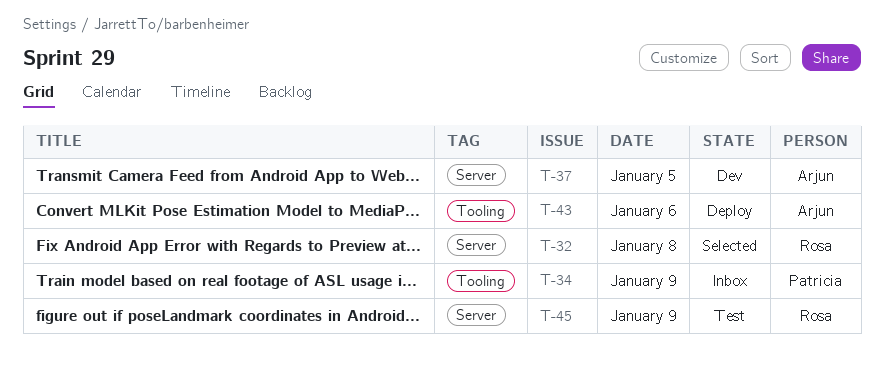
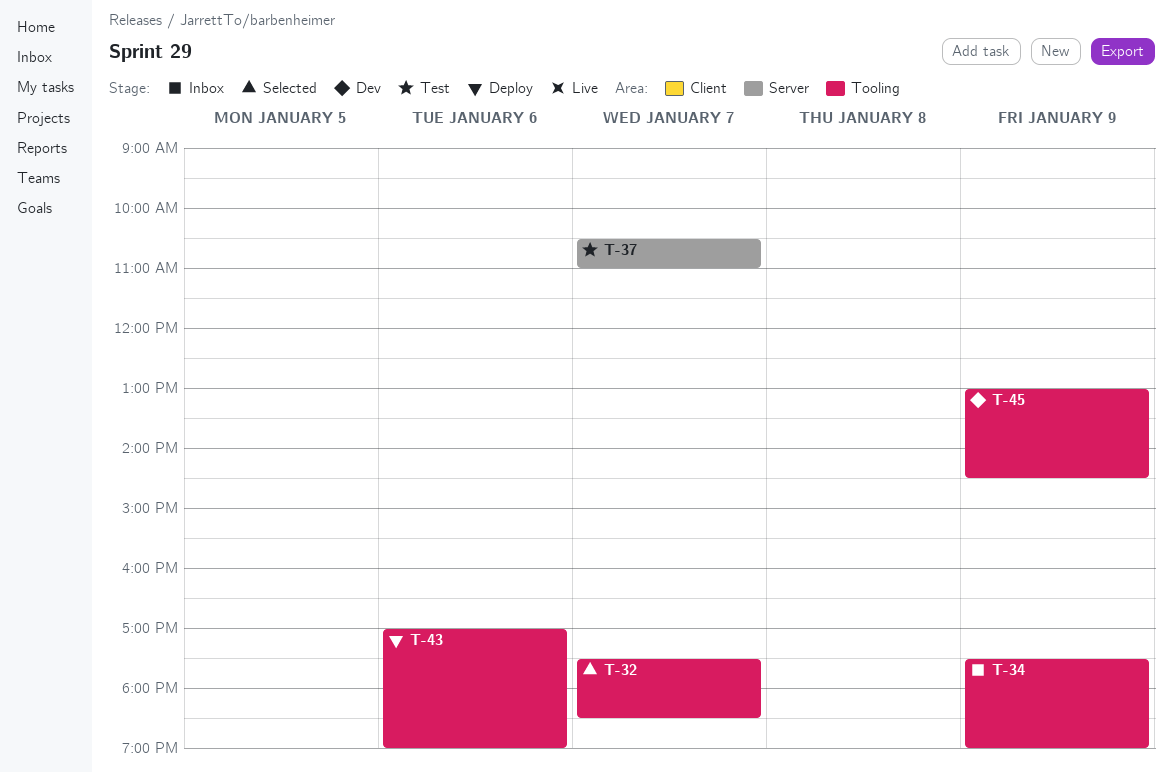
T-32, label: Server -> Tooling
T-32, day: Jan 8 -> Jan 7
T-37, status: Dev -> Test
T-37, day: Jan 5 -> Jan 7
T-45, status: Test -> Dev
T-45, label: Server -> Tooling

